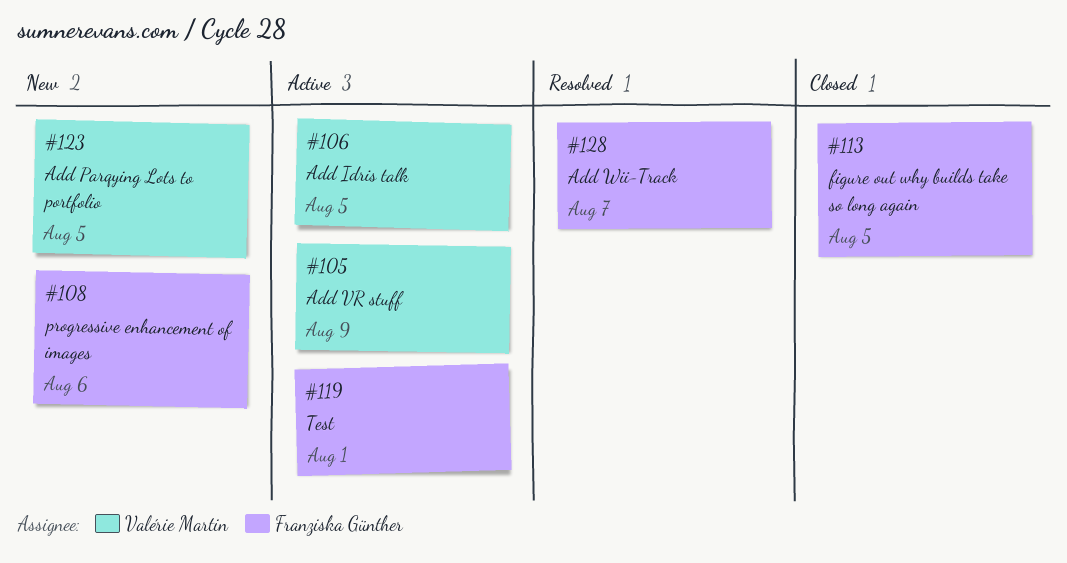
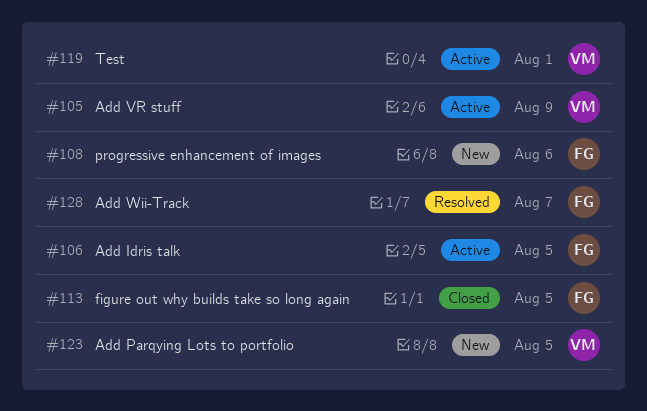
#106, owner: Valérie Martin -> Franziska Günther
#119, owner: Franziska Günther -> Valérie Martin

